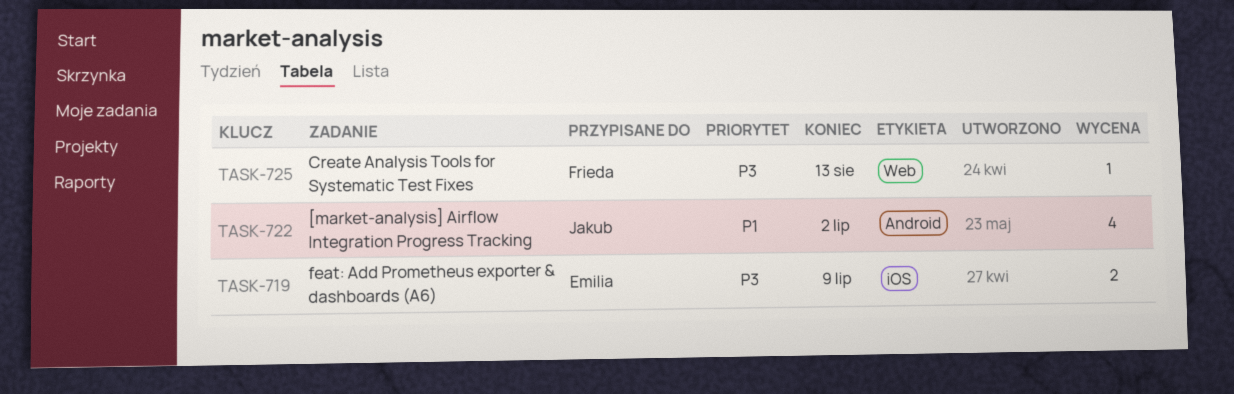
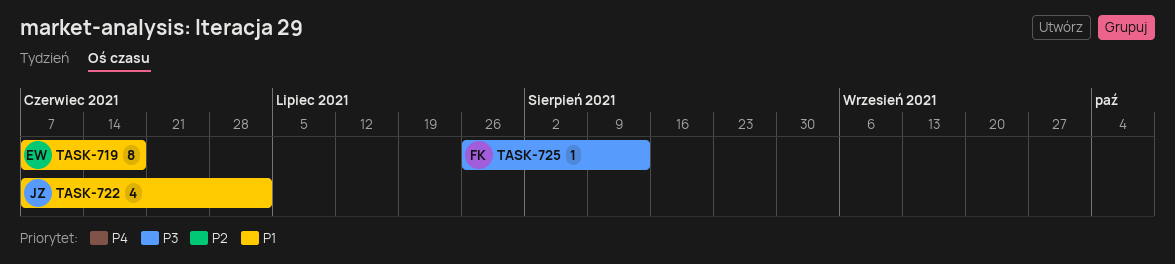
TASK-719, priority: P3 -> P1
TASK-719, estimate: 2 -> 8
TASK-719, due: Jul 9 -> Jun 18

